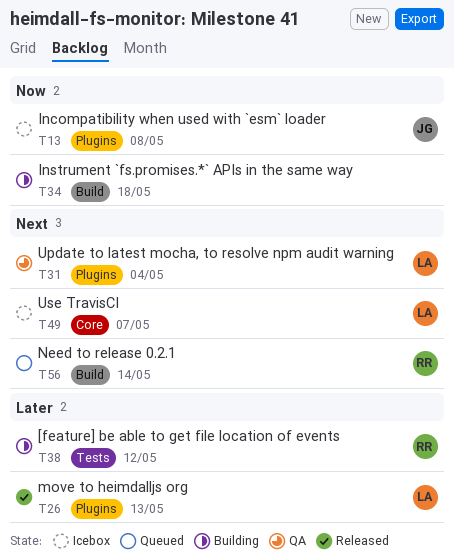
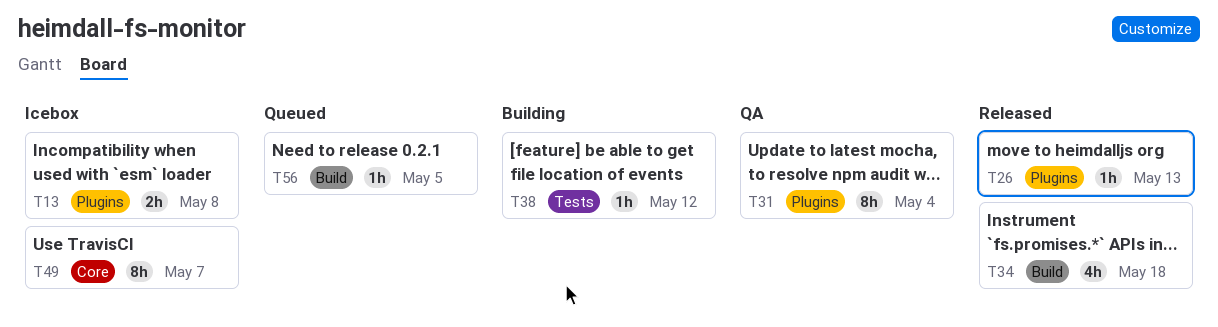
T34, status: Building -> Released
T56, due: May 14 -> May 5

